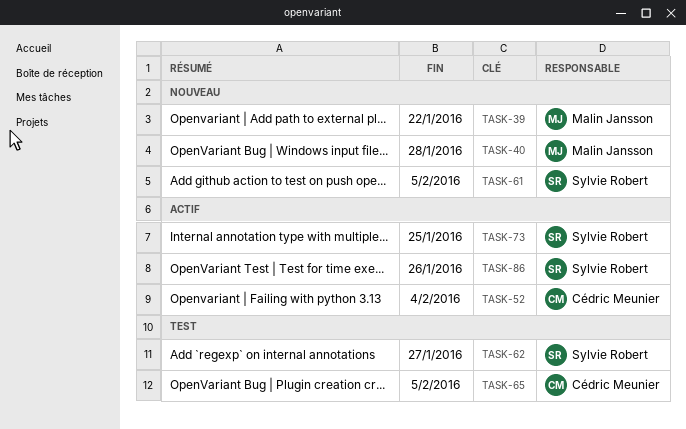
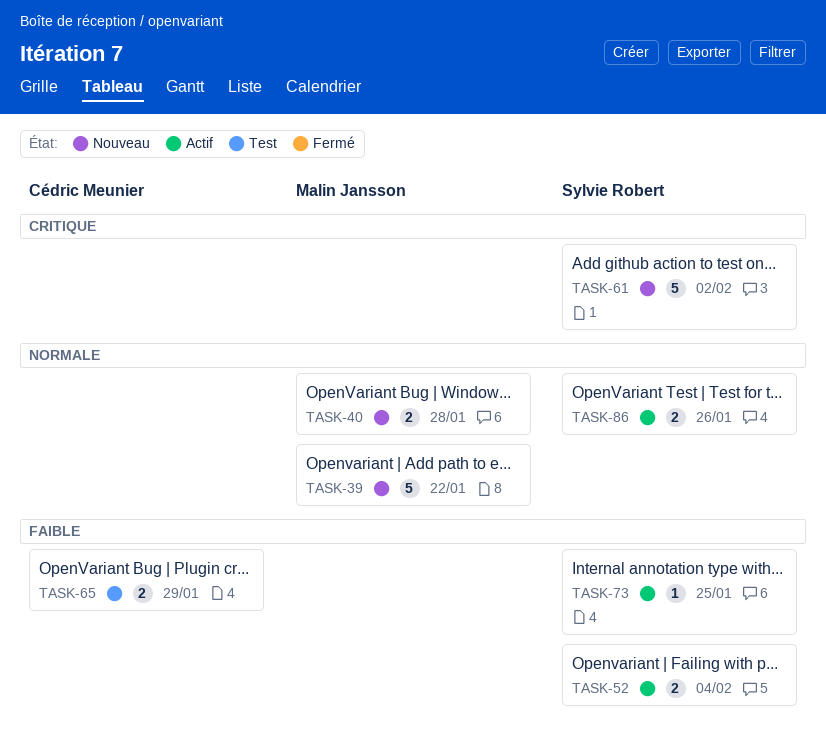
TASK-52, owner: Cédric Meunier -> Sylvie Robert
TASK-61, due: Feb 5 -> Feb 2
TASK-62: present -> none
TASK-65, due: Feb 5 -> Jan 29

